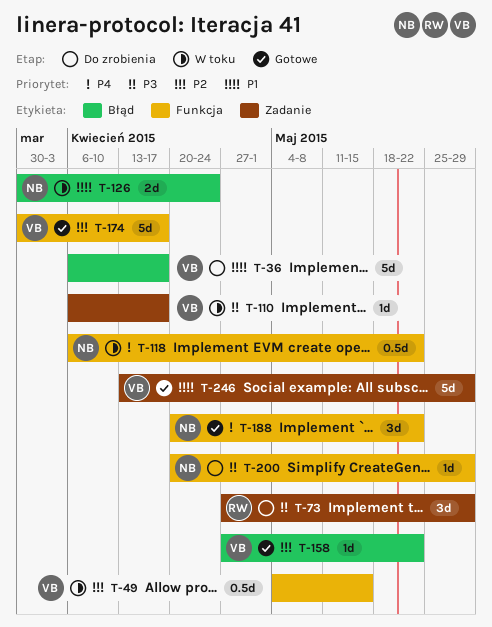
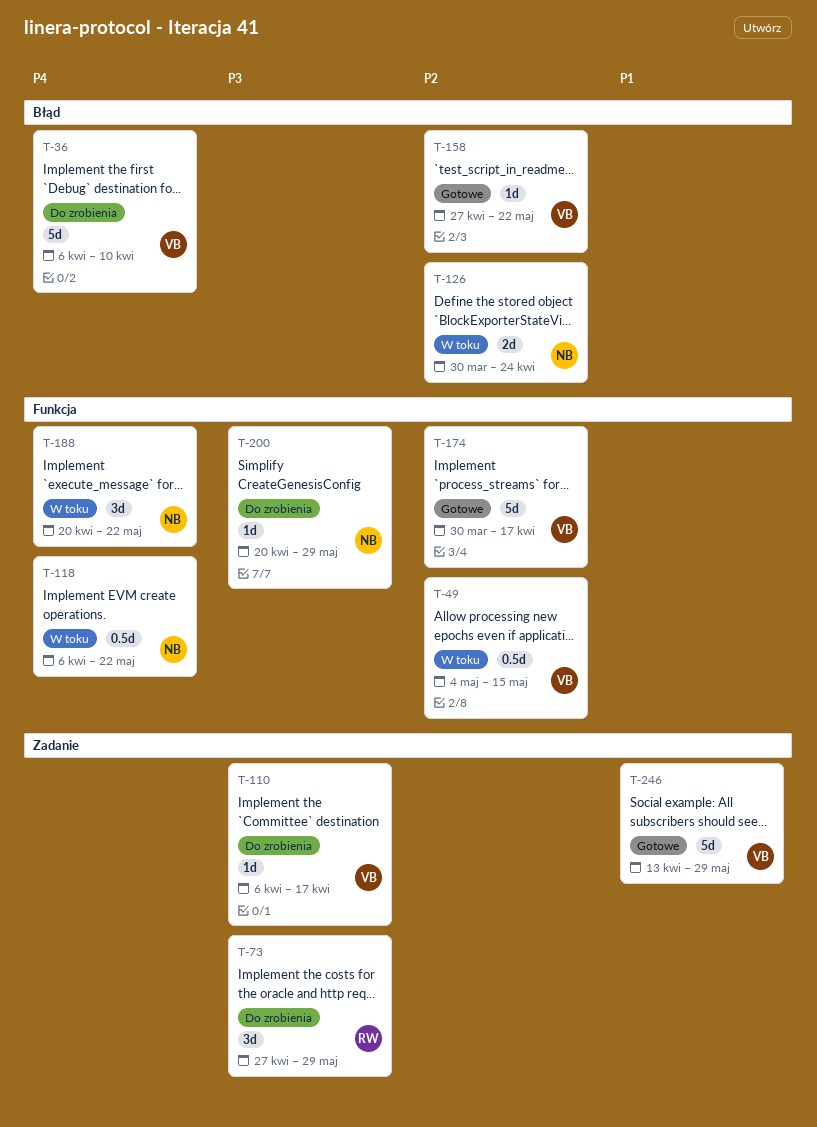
T-36, priority: P1 -> P4
T-36, due: Apr 17 -> Apr 10
T-110, status: W toku -> Do zrobienia
T-126, priority: P1 -> P2
T-188, status: Gotowe -> W toku

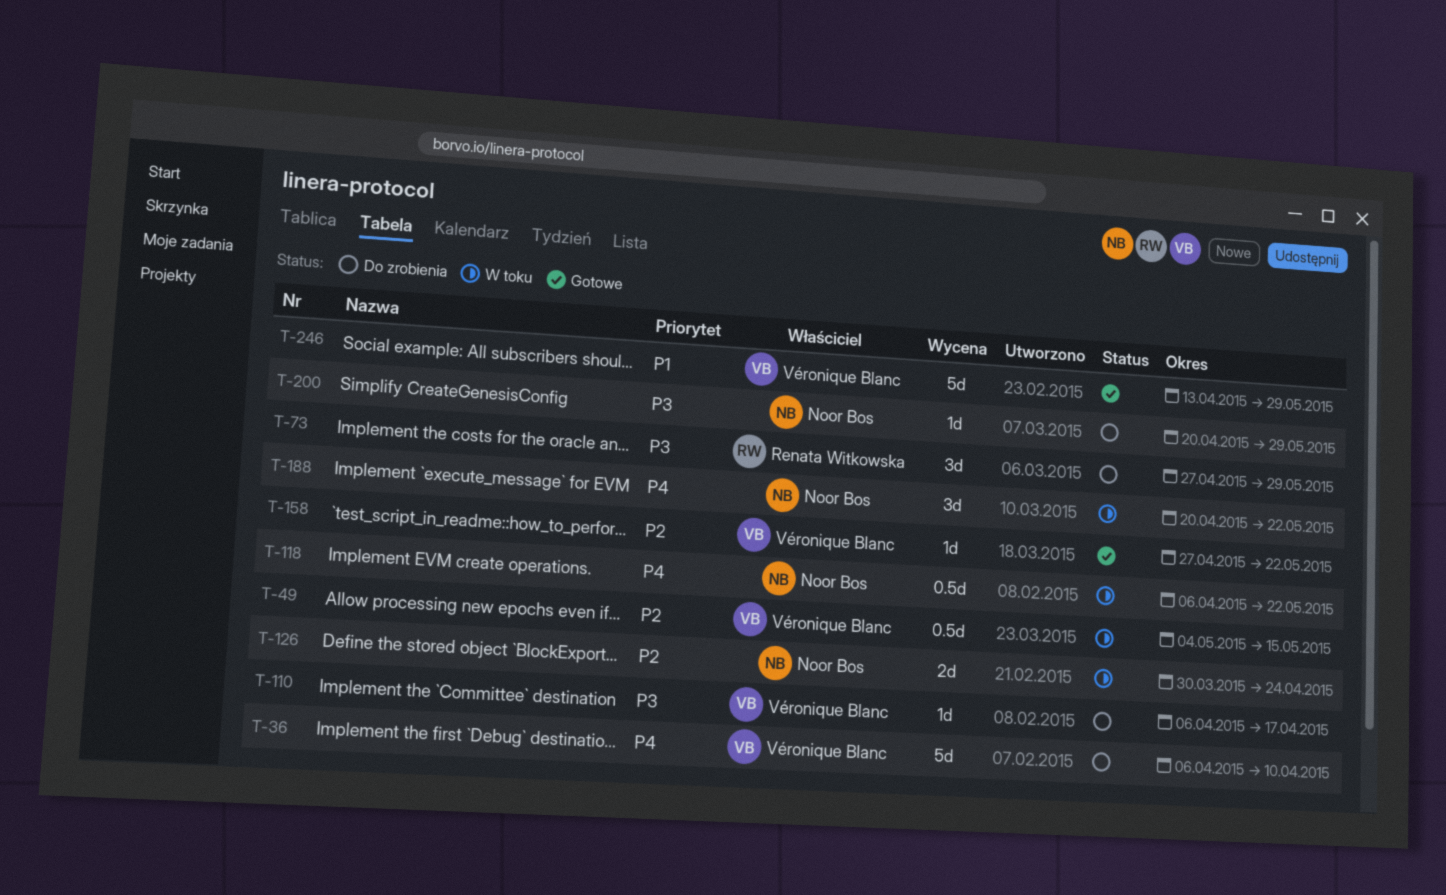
T-174: present -> none

